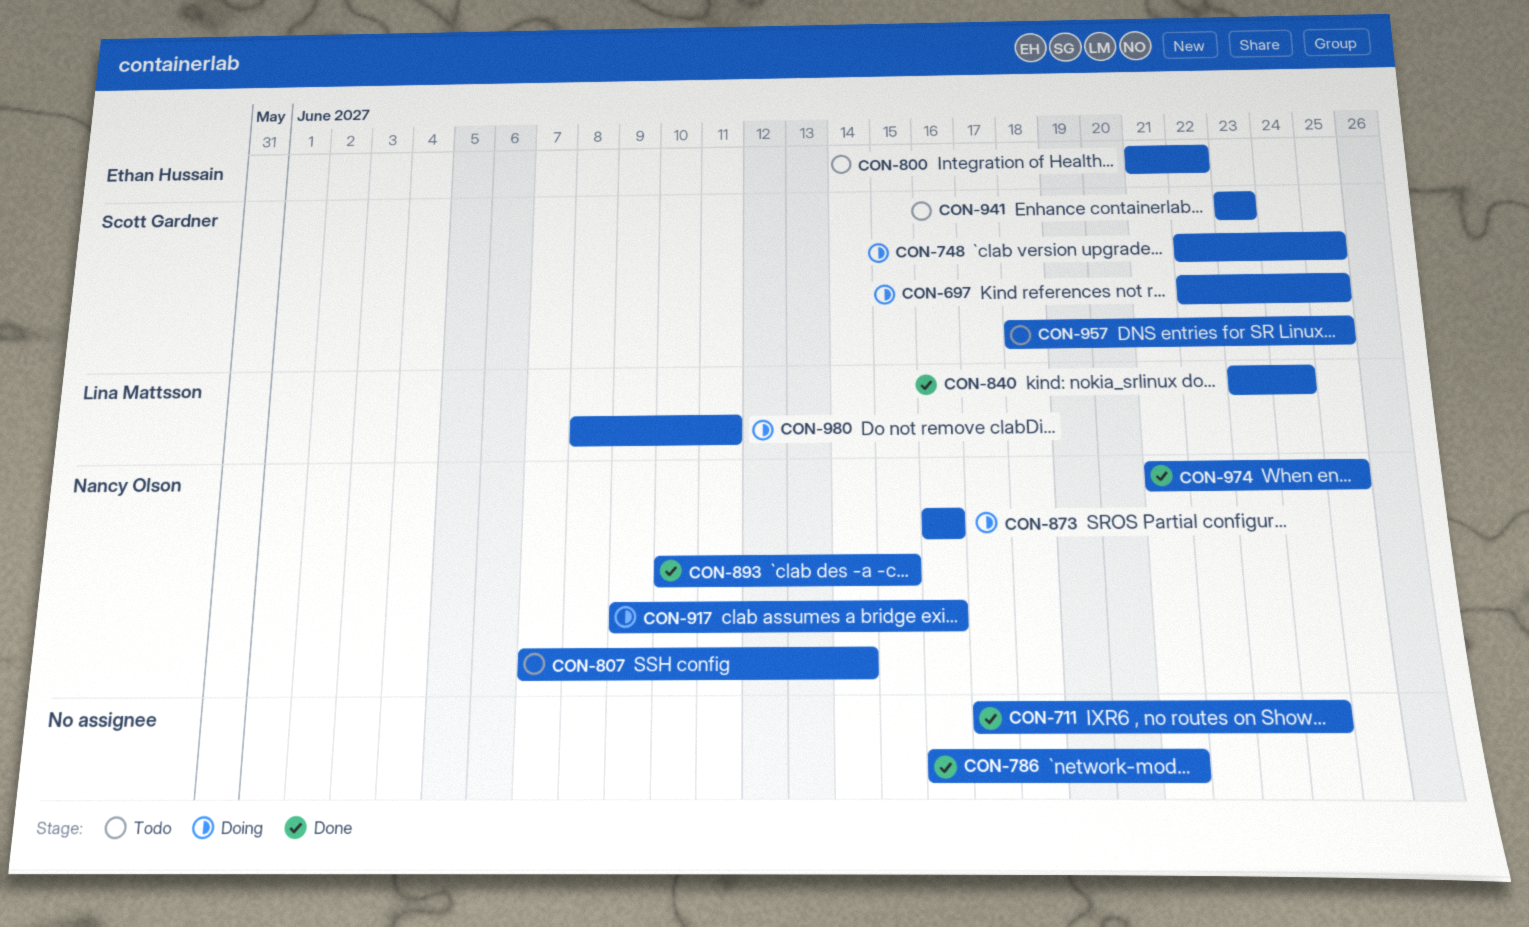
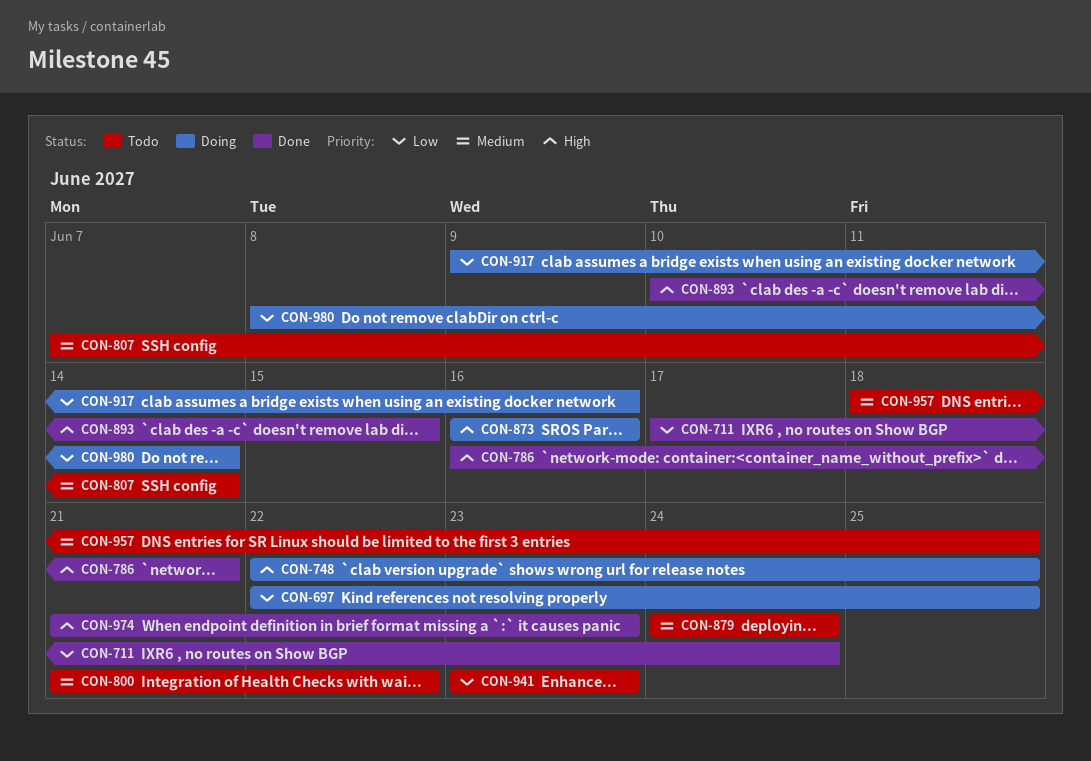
CON-840: present -> none
CON-879: none -> present
CON-974, due: Jun 25 -> Jun 23
CON-980, due: Jun 11 -> Jun 14

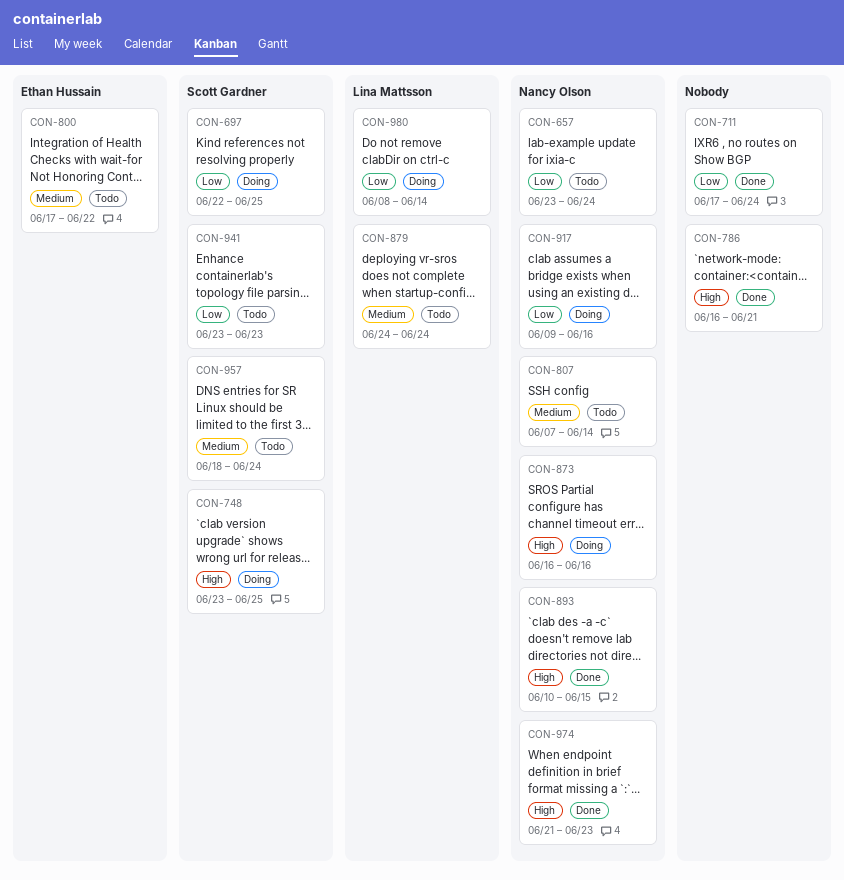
CON-657: none -> present
CON-748, start: Jun 22 -> Jun 23
CON-800, start: Jun 21 -> Jun 17
CON-957, due: Jun 25 -> Jun 24

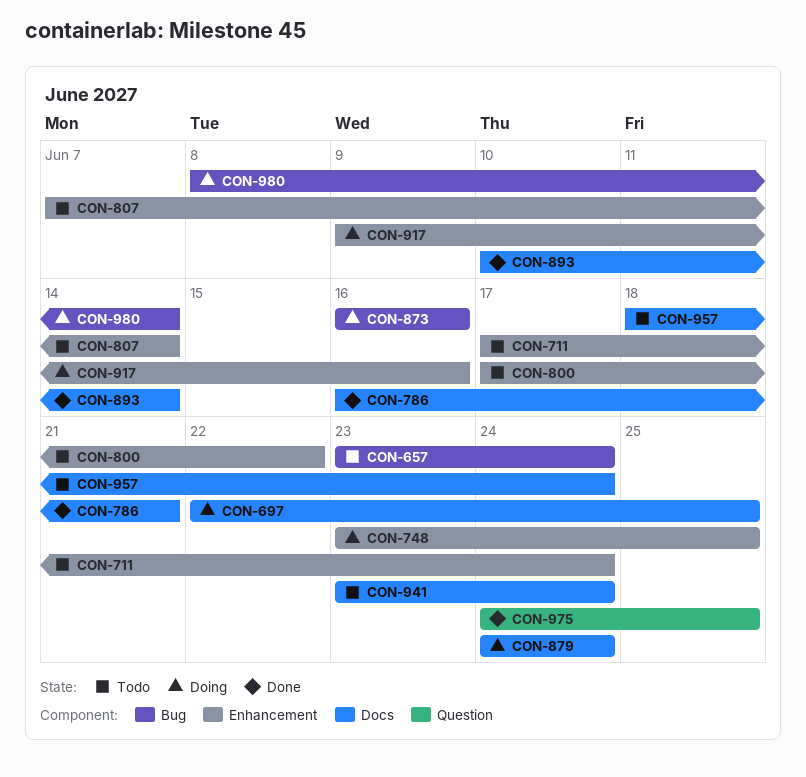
CON-711, status: Done -> Todo
CON-879, status: Todo -> Doing
CON-893, due: Jun 15 -> Jun 14
CON-941, due: Jun 23 -> Jun 24
CON-974: present -> none
CON-975: none -> present

